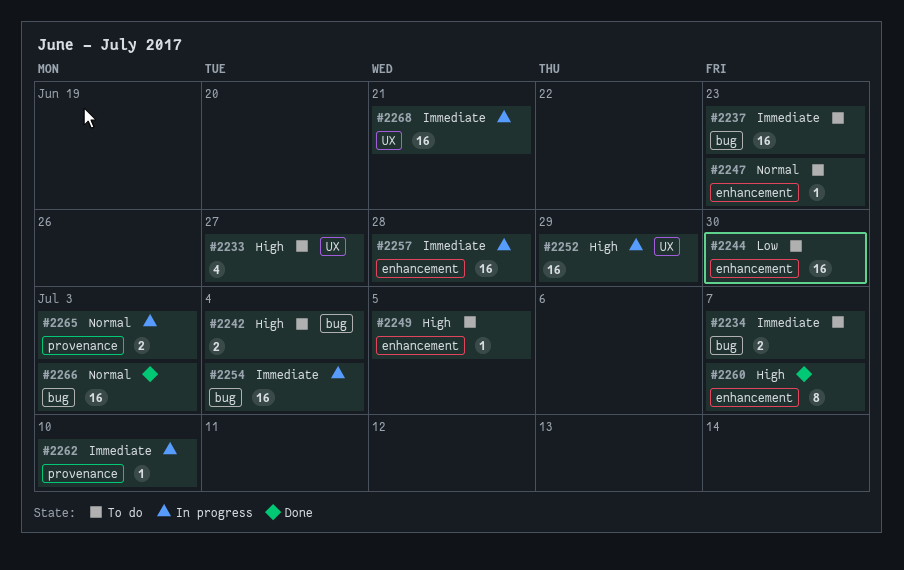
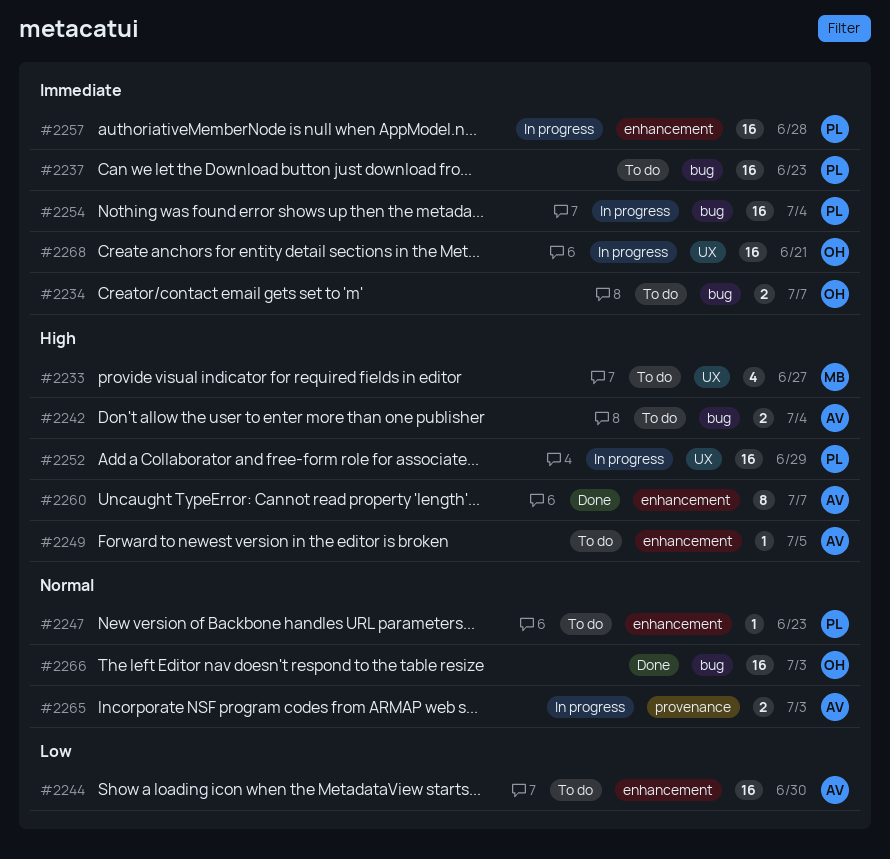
#2262: present -> none

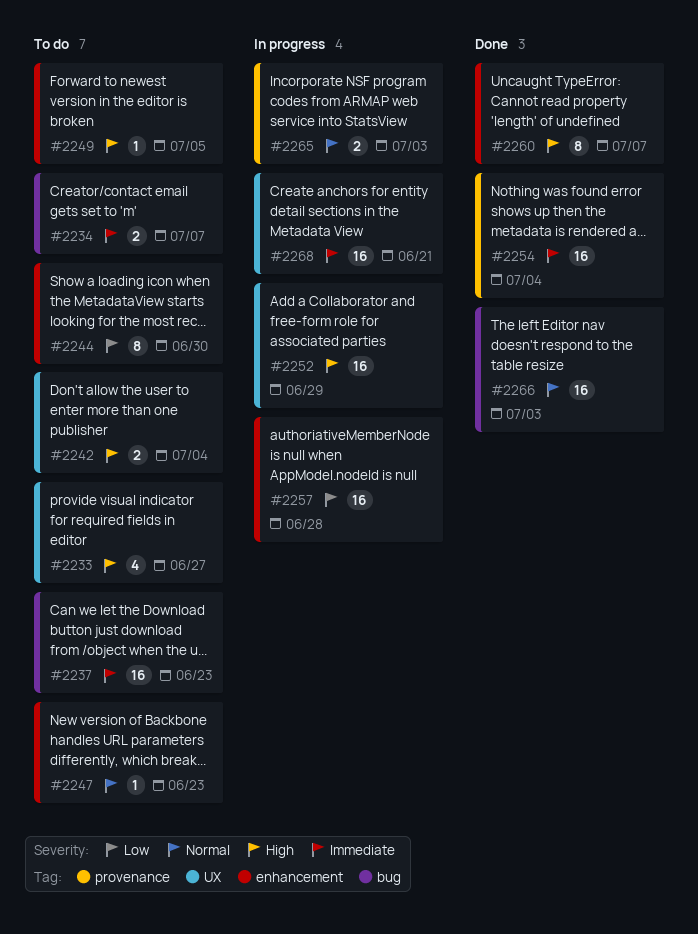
#2242, label: bug -> UX
#2244, estimate: 16 -> 8
#2254, status: In progress -> Done
#2254, label: bug -> provenance
#2257, priority: Immediate -> Low

